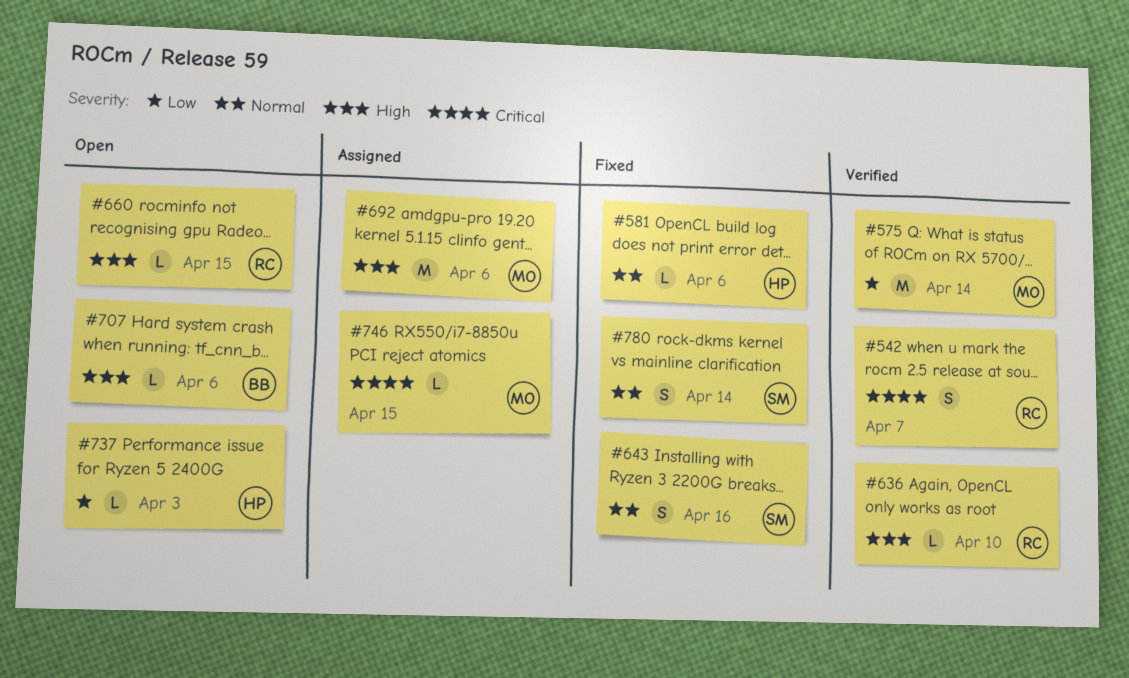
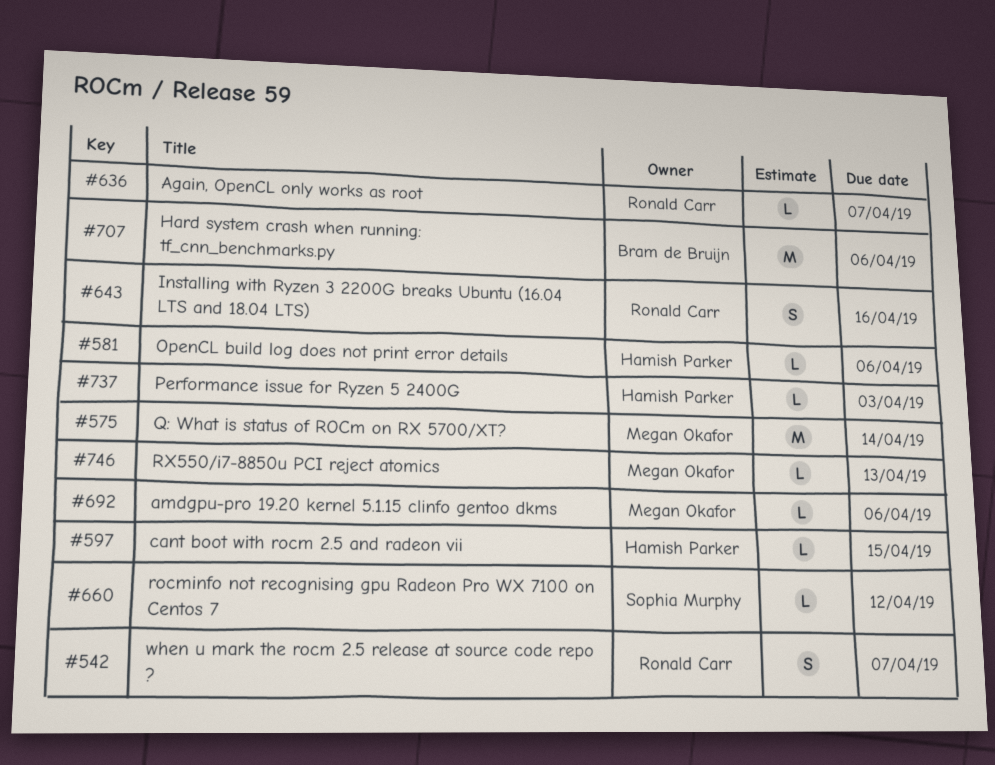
#597: none -> present
#636, due: Apr 10 -> Apr 7
#643, owner: Sophia Murphy -> Ronald Carr
#660, owner: Ronald Carr -> Sophia Murphy
#660, due: Apr 15 -> Apr 12
#692, estimate: M -> L
#707, estimate: L -> M
#746, due: Apr 15 -> Apr 13
#780: present -> none

